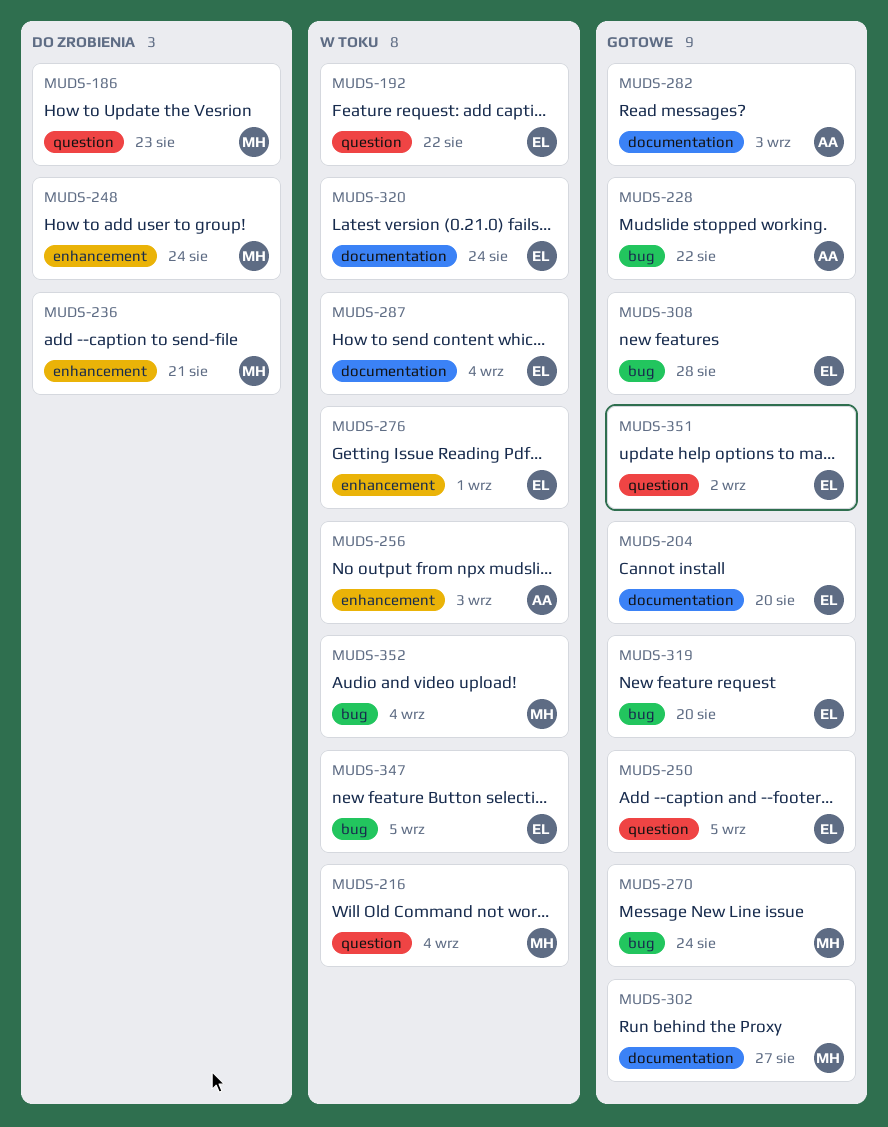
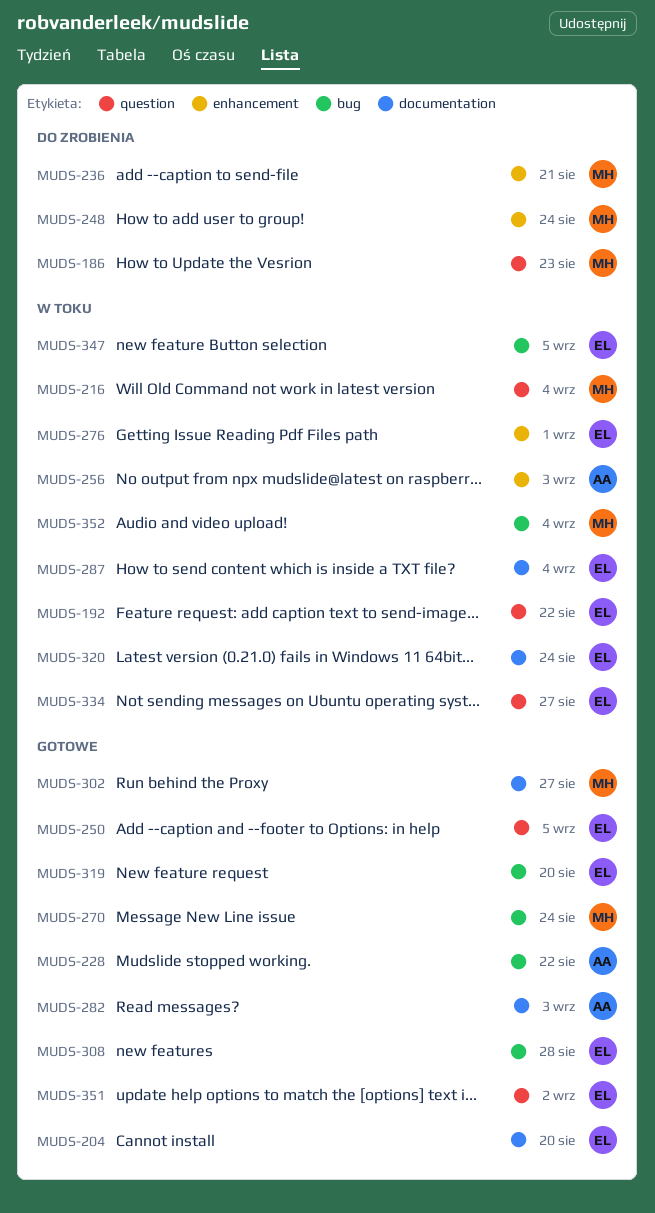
MUDS-334: none -> present

